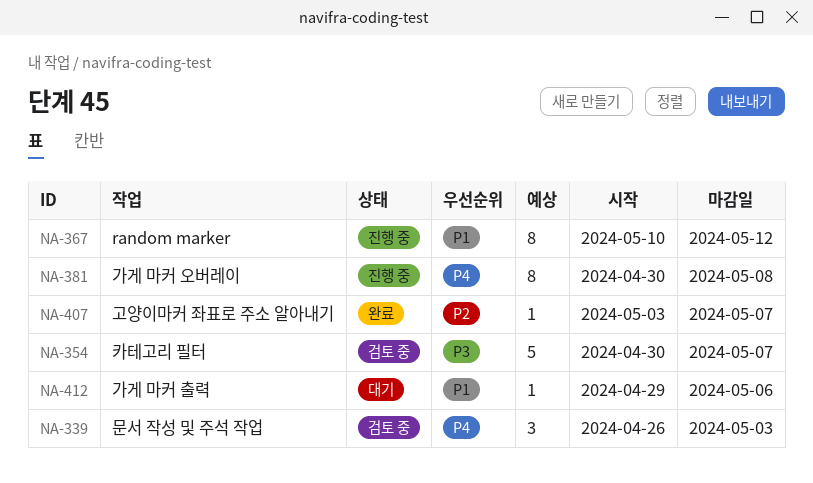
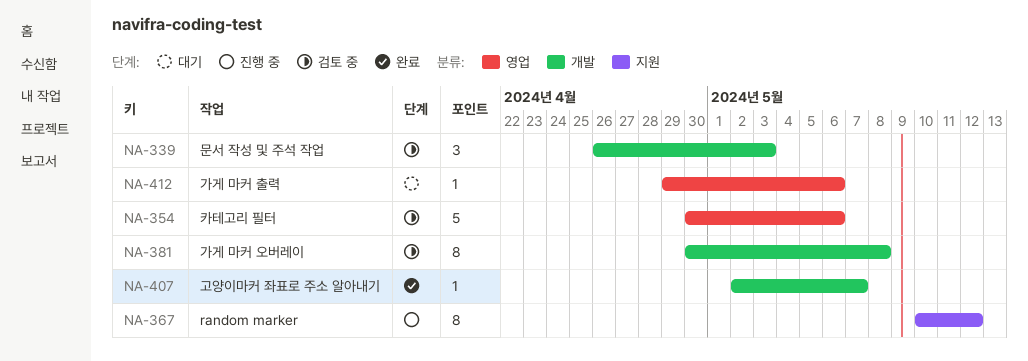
NA-354, due: May 7 -> May 6
NA-381, status: 진행 중 -> 검토 중
NA-407, start: May 3 -> May 2

